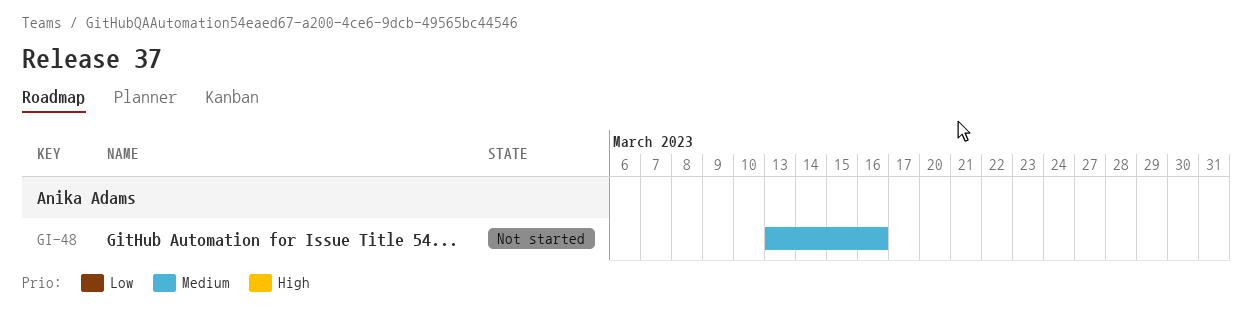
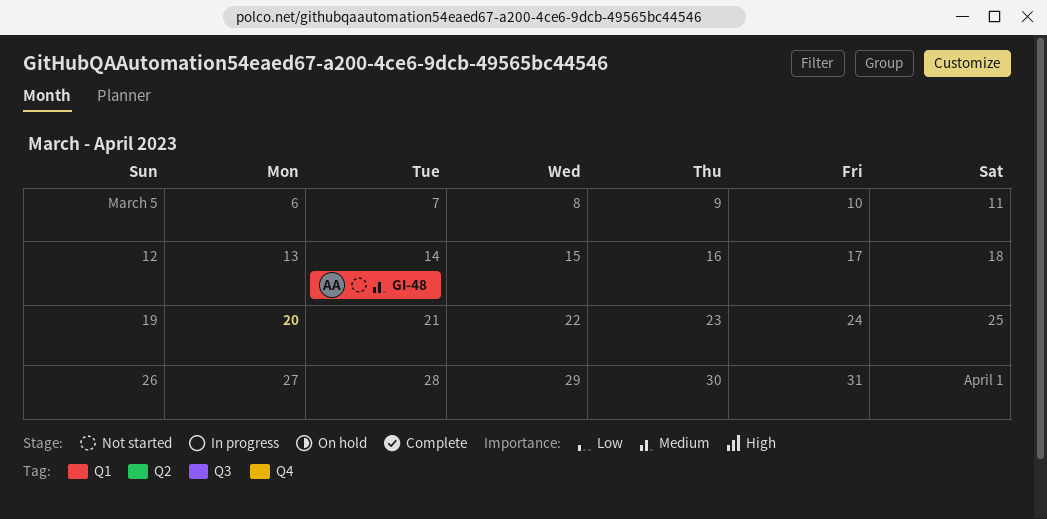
GI-48, start: Mar 13 -> Mar 14
GI-48, due: Mar 16 -> Mar 14

